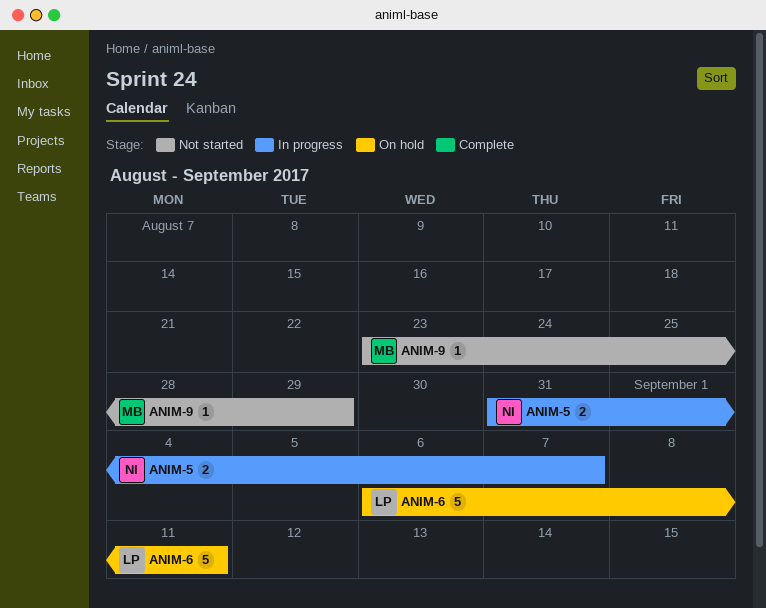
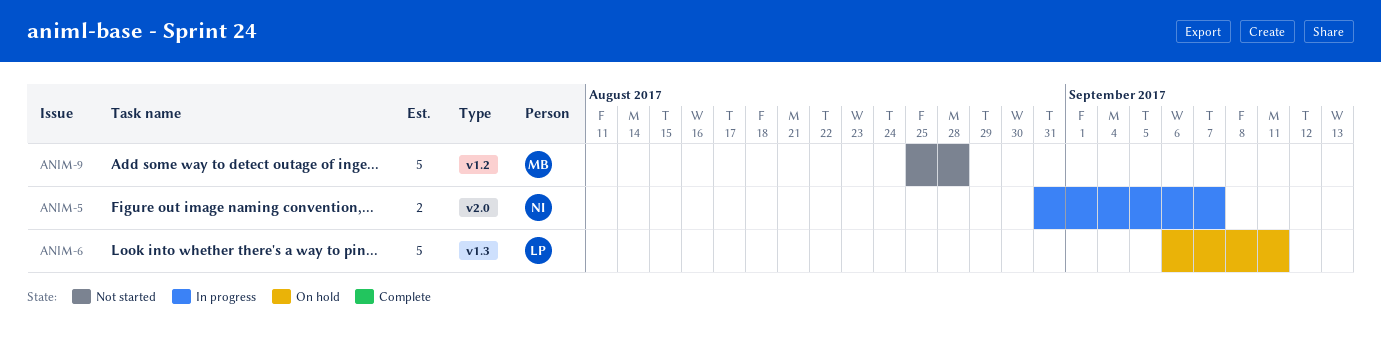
ANIM-9, estimate: 1 -> 5
ANIM-9, start: Aug 23 -> Aug 25
ANIM-9, due: Aug 29 -> Aug 28

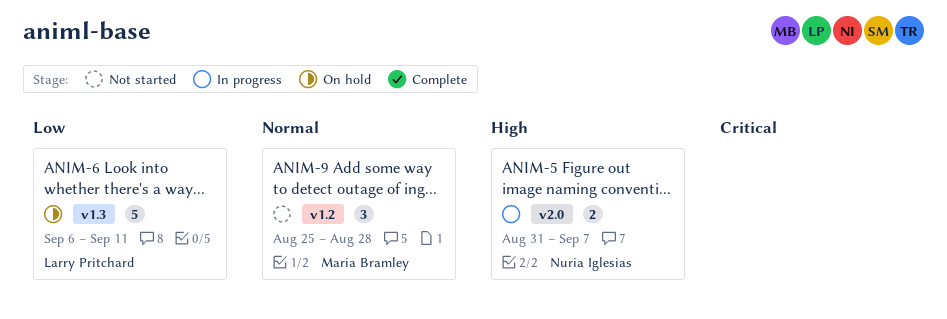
ANIM-9, estimate: 5 -> 3

